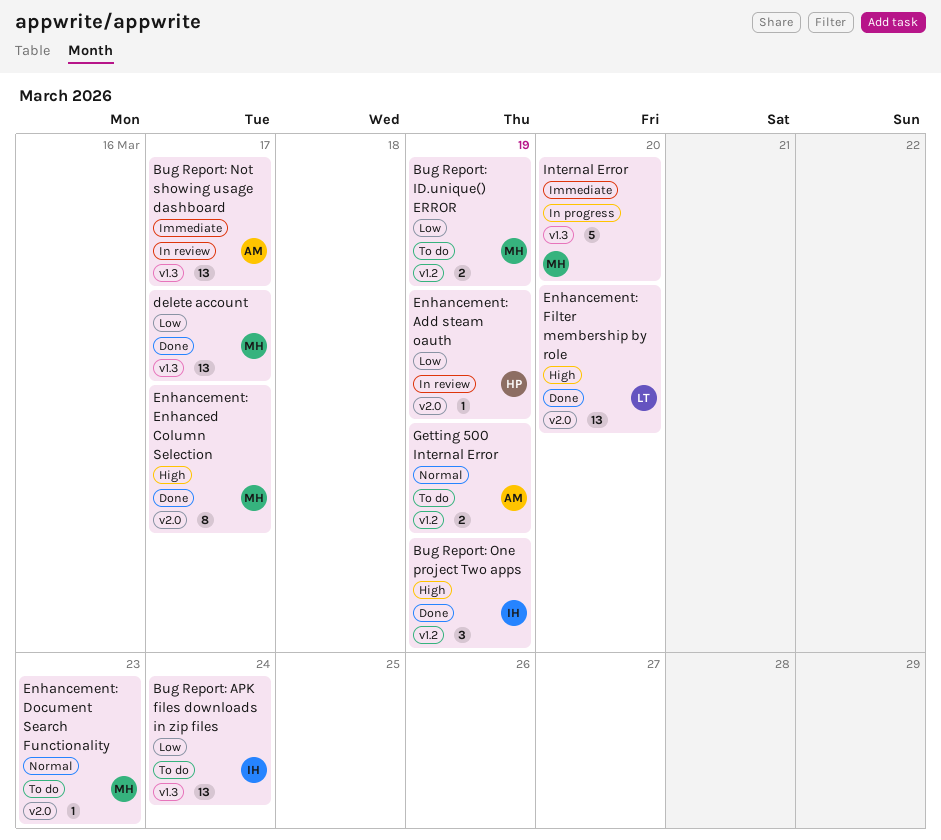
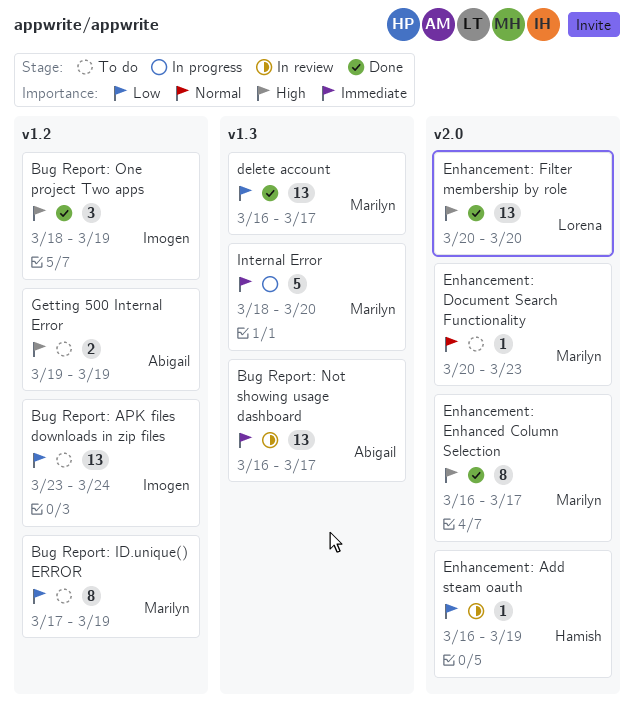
Bug Report: APK files downloads in zip files, label: v1.3 -> v1.2
Bug Report: ID.unique() ERROR, estimate: 2 -> 8
Getting 500 Internal Error, priority: Normal -> High

